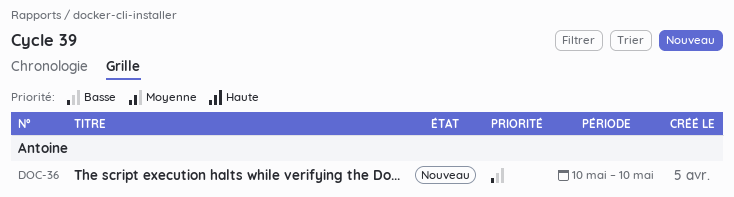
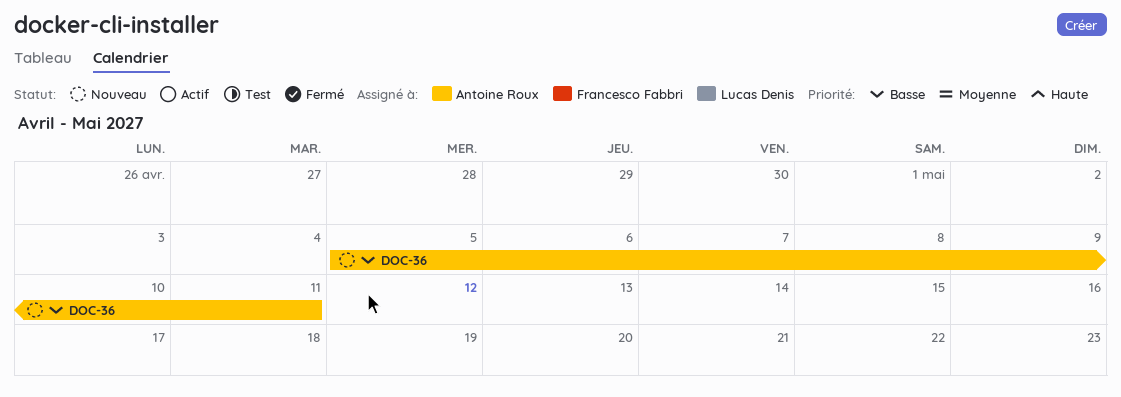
DOC-36, start: May 10 -> May 5
DOC-36, due: May 10 -> May 11

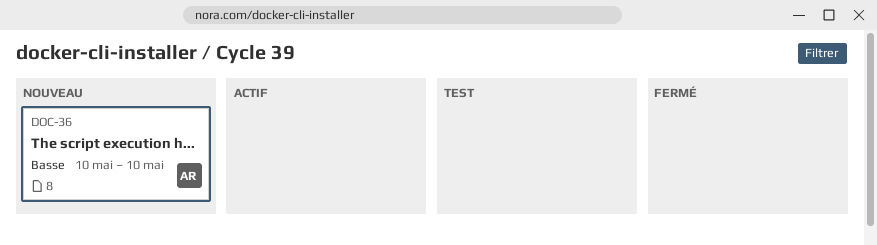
DOC-36, start: May 5 -> May 10
DOC-36, due: May 11 -> May 10

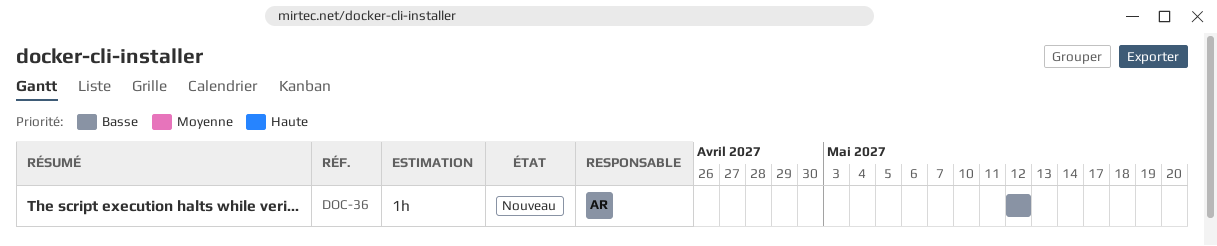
DOC-36, start: May 10 -> May 12
DOC-36, due: May 10 -> May 12

